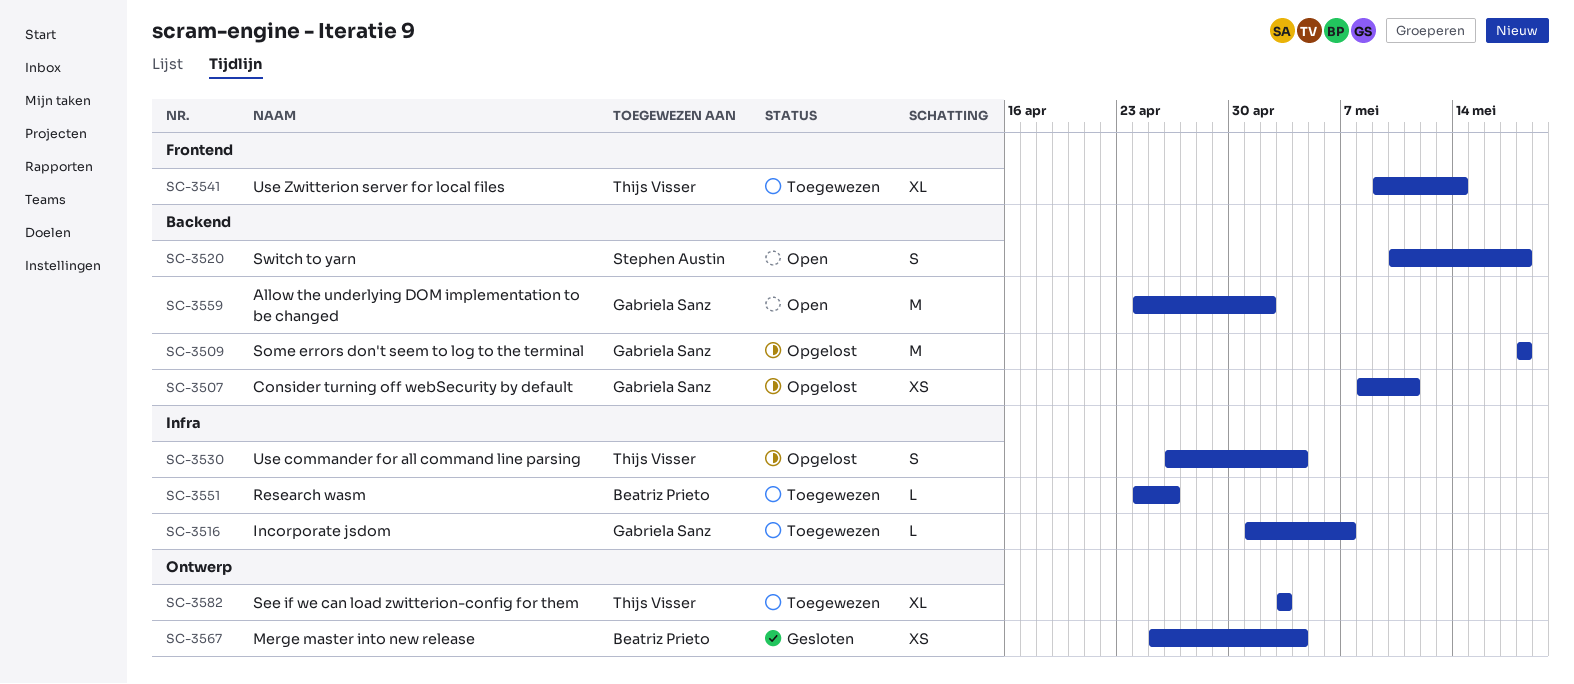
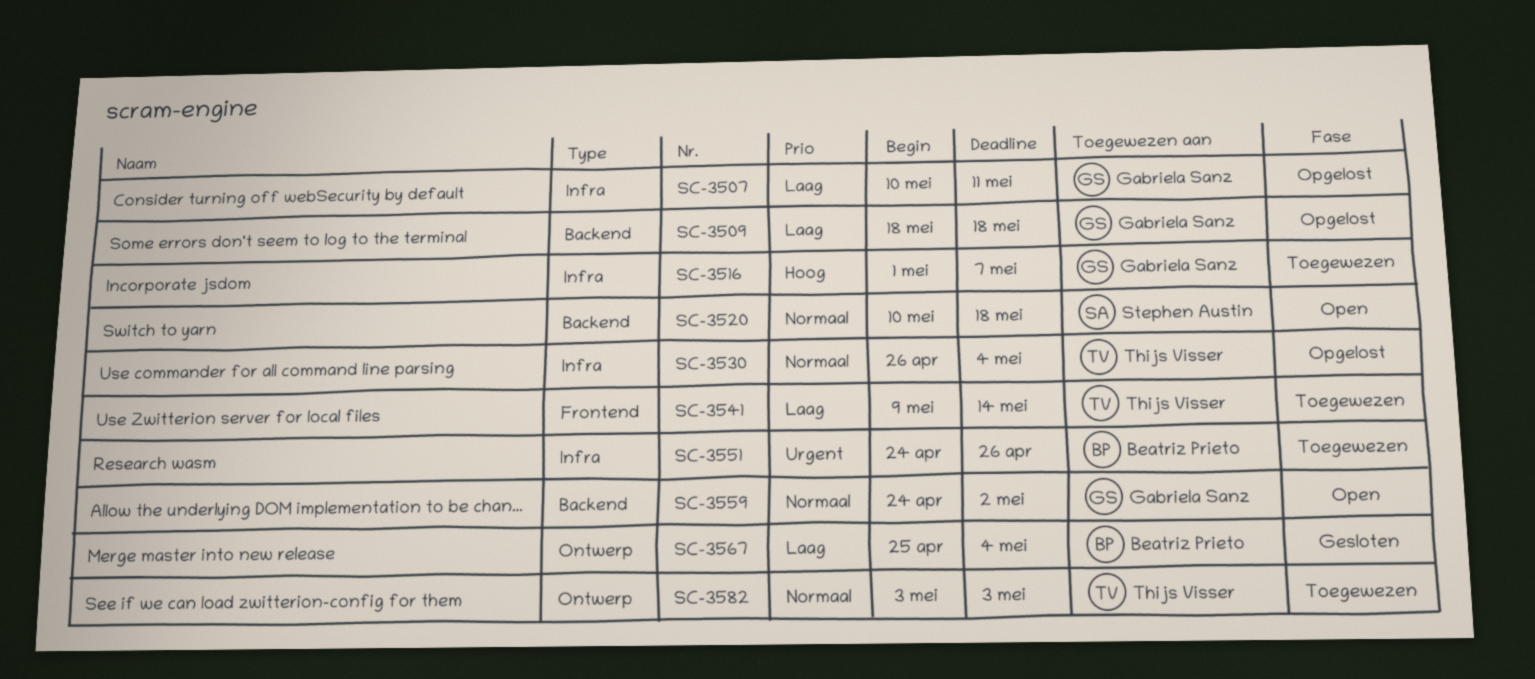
SC-3507, label: Backend -> Infra
SC-3507, start: May 8 -> May 10

